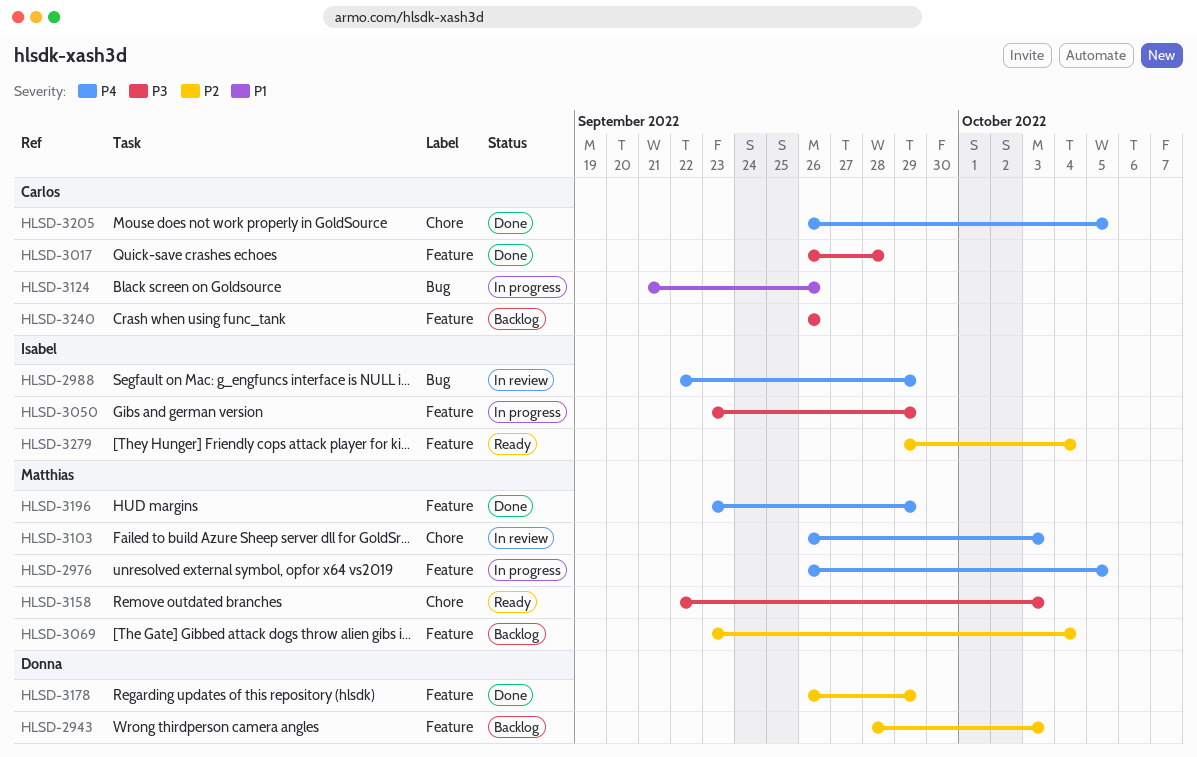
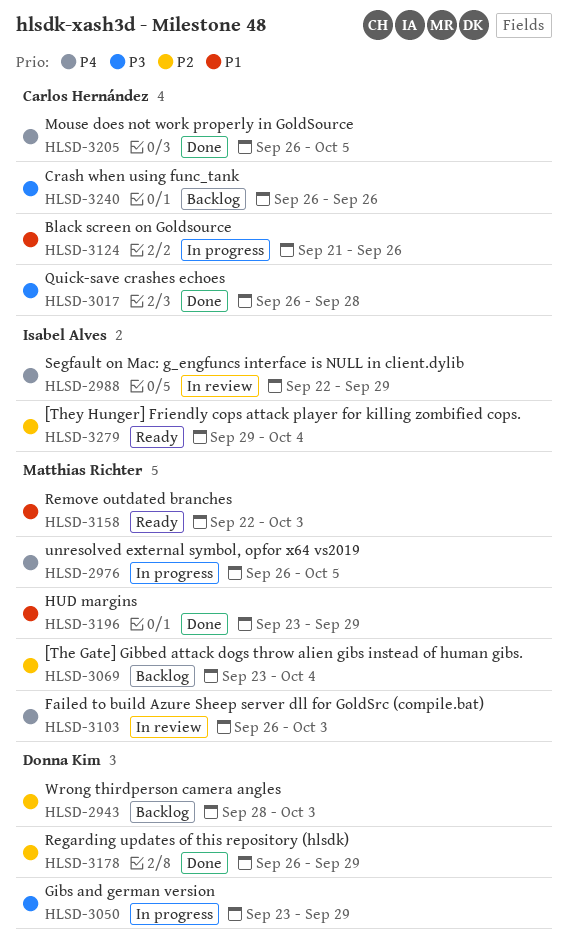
HLSD-3050, owner: Isabel Alves -> Donna Kim
HLSD-3158, priority: P3 -> P1
HLSD-3196, priority: P4 -> P1

